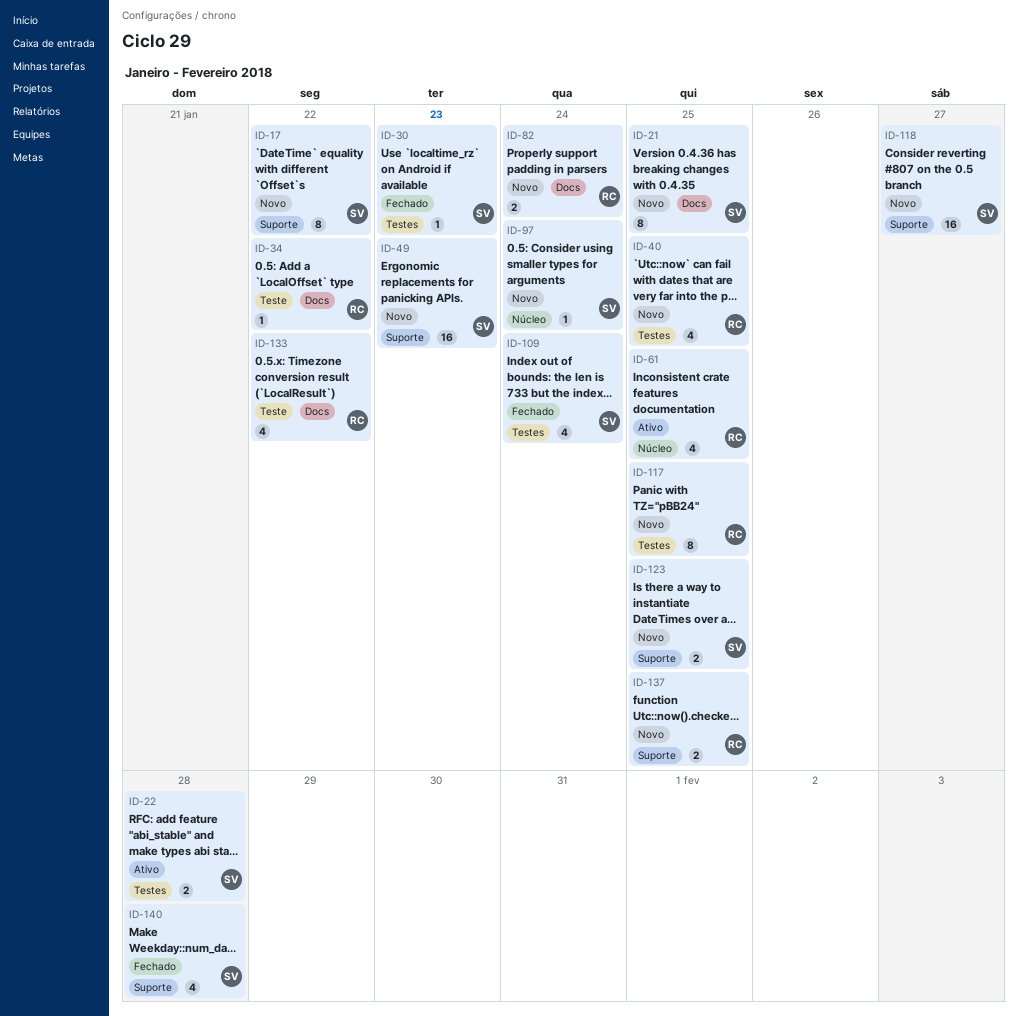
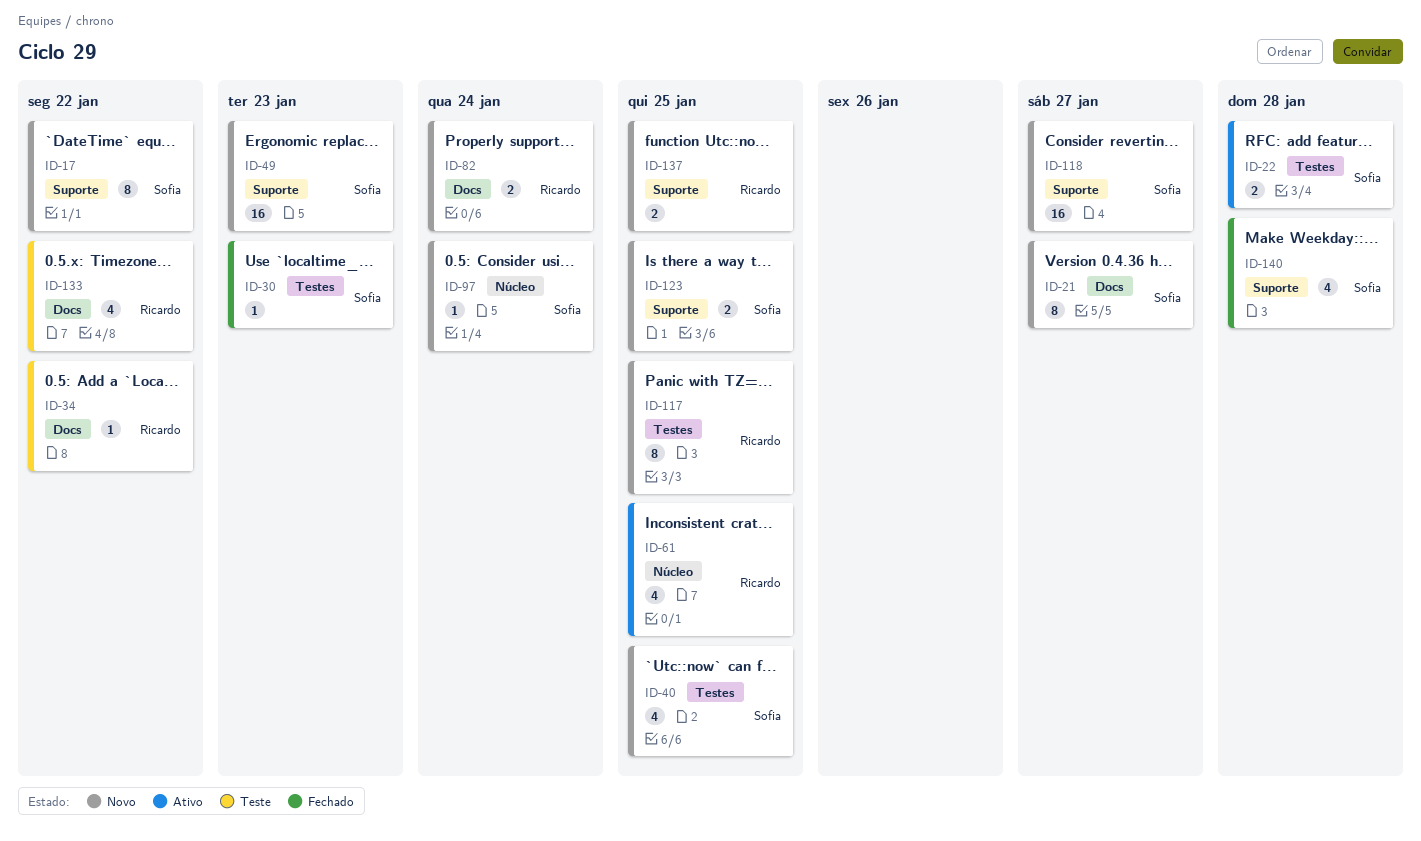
ID-21, due: Jan 25 -> Jan 27
ID-40, owner: Ricardo -> Sofia
ID-109: present -> none

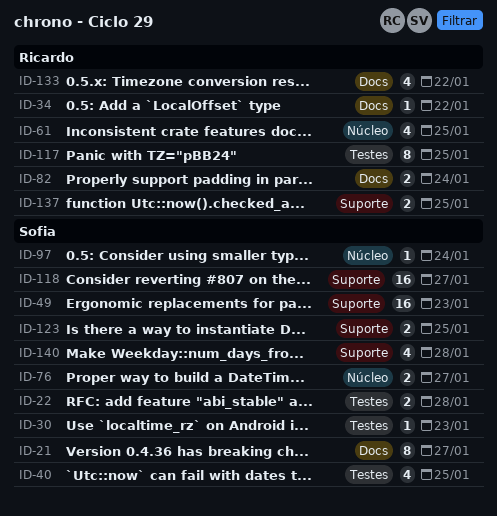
ID-17: present -> none
ID-76: none -> present

